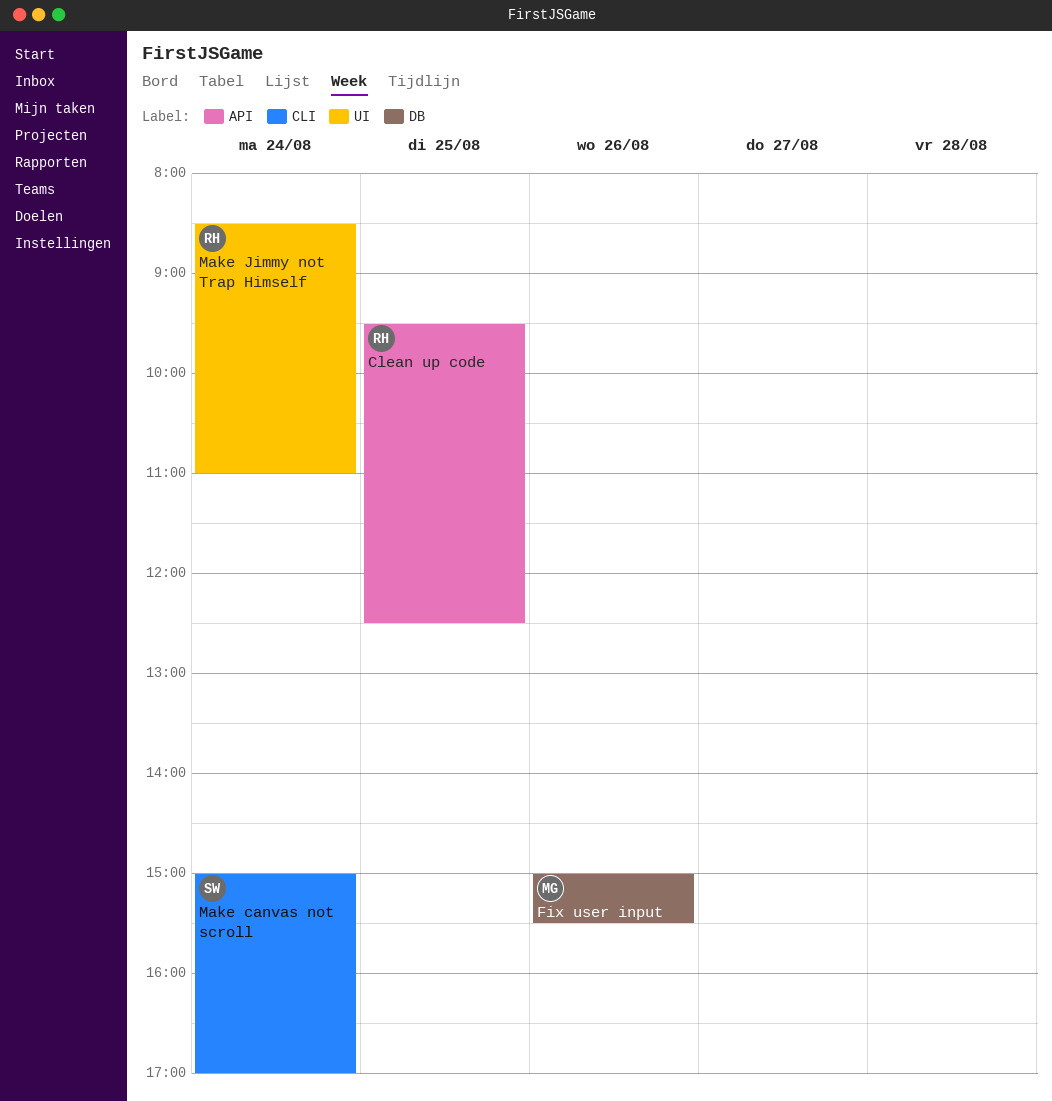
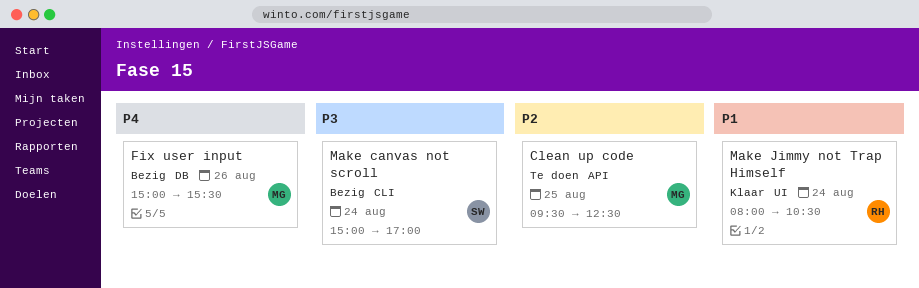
Clean up code, owner: RH -> MG
Make Jimmy not Trap Himself, begins: 08:30 -> 08:00
Make Jimmy not Trap Himself, ends: 11:00 -> 10:30

